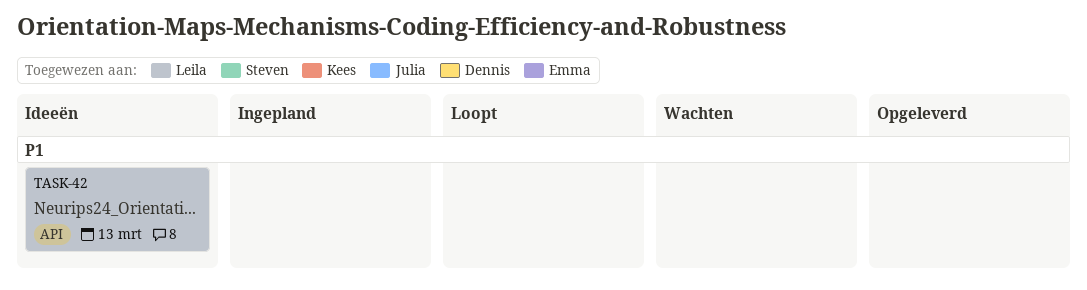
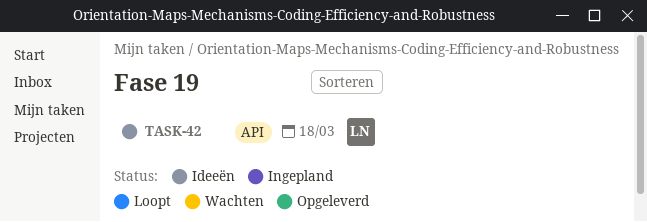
TASK-42, due: Mar 13 -> Mar 18

